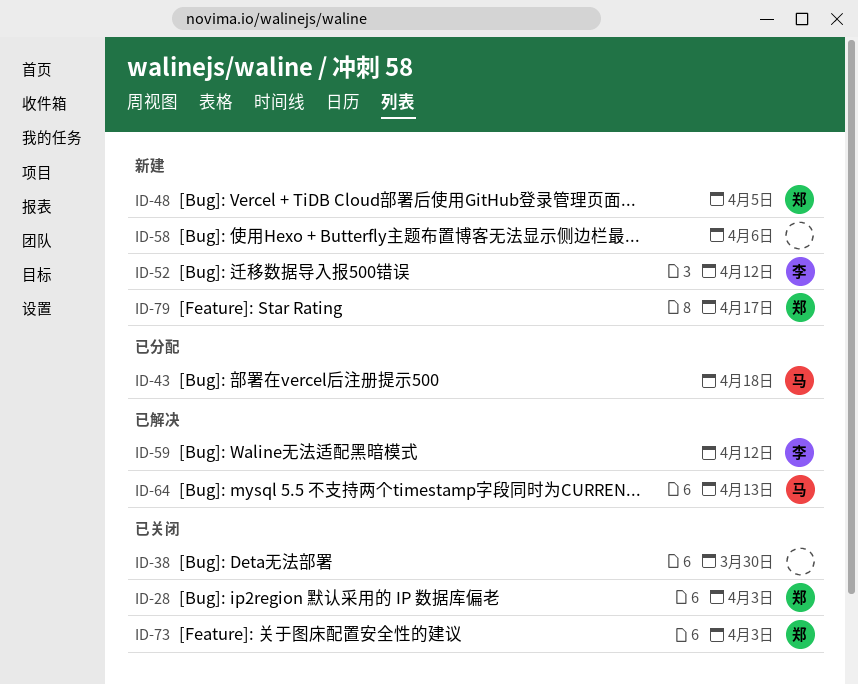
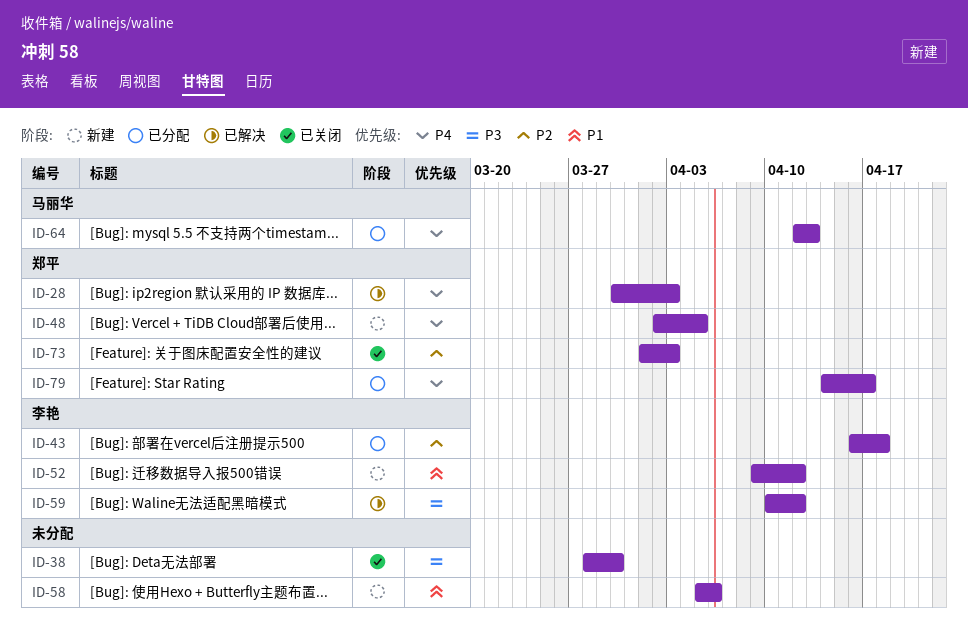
ID-28, status: 已关闭 -> 已解决
ID-43, owner: 马丽华 -> 李艳
ID-64, status: 已解决 -> 已分配
ID-79, status: 新建 -> 已分配

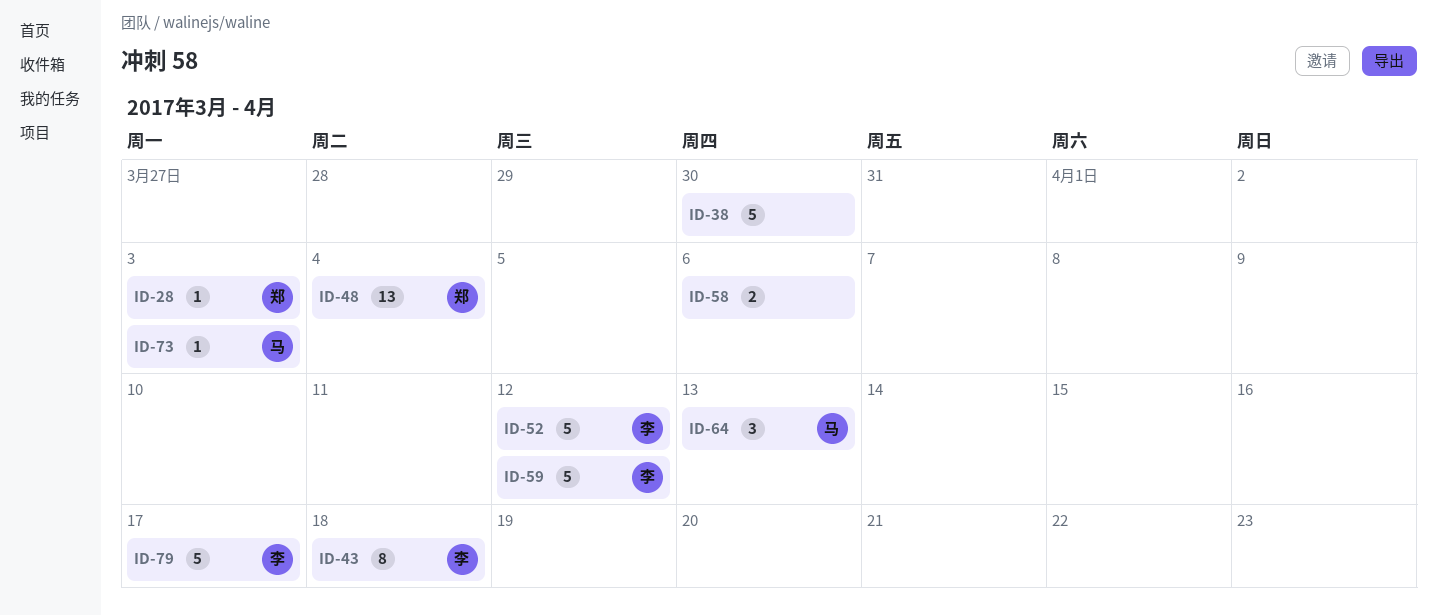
ID-48, due: Apr 5 -> Apr 4
ID-73, owner: 郑平 -> 马丽华
ID-79, owner: 郑平 -> 李艳

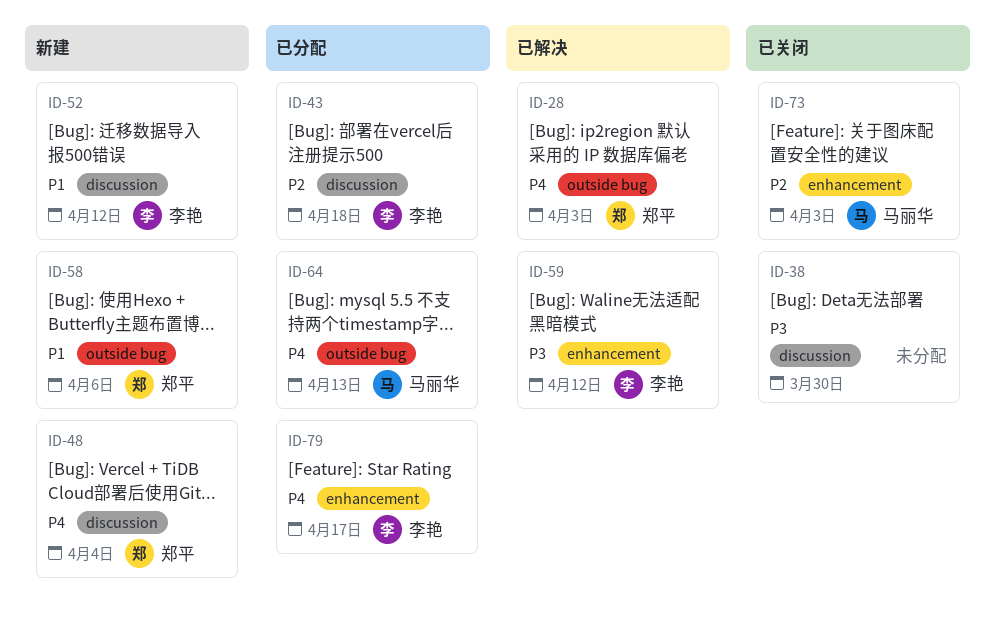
ID-58, owner: none -> 郑平

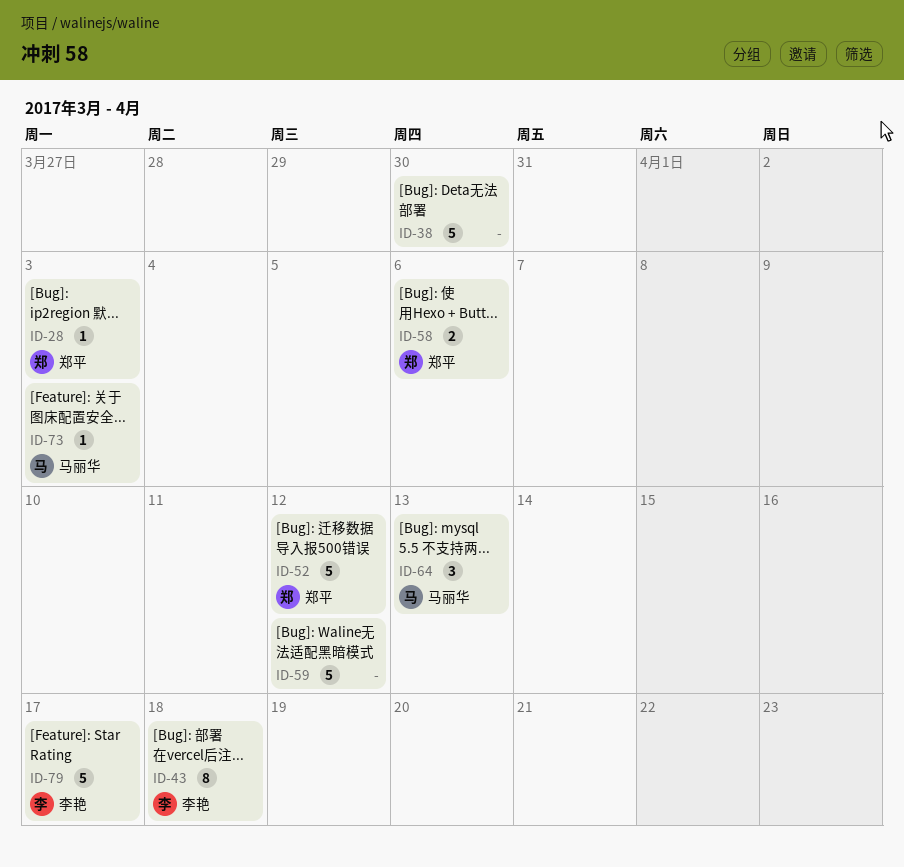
ID-48: present -> none
ID-52, owner: 李艳 -> 郑平
ID-59, owner: 李艳 -> none

